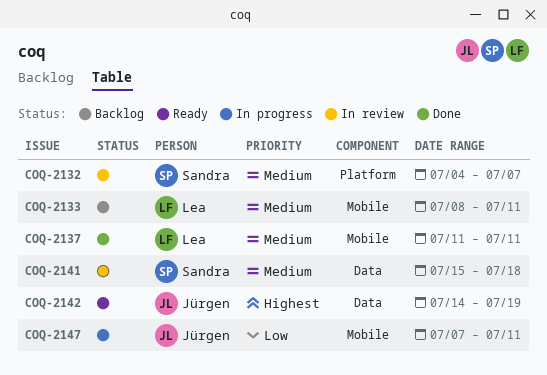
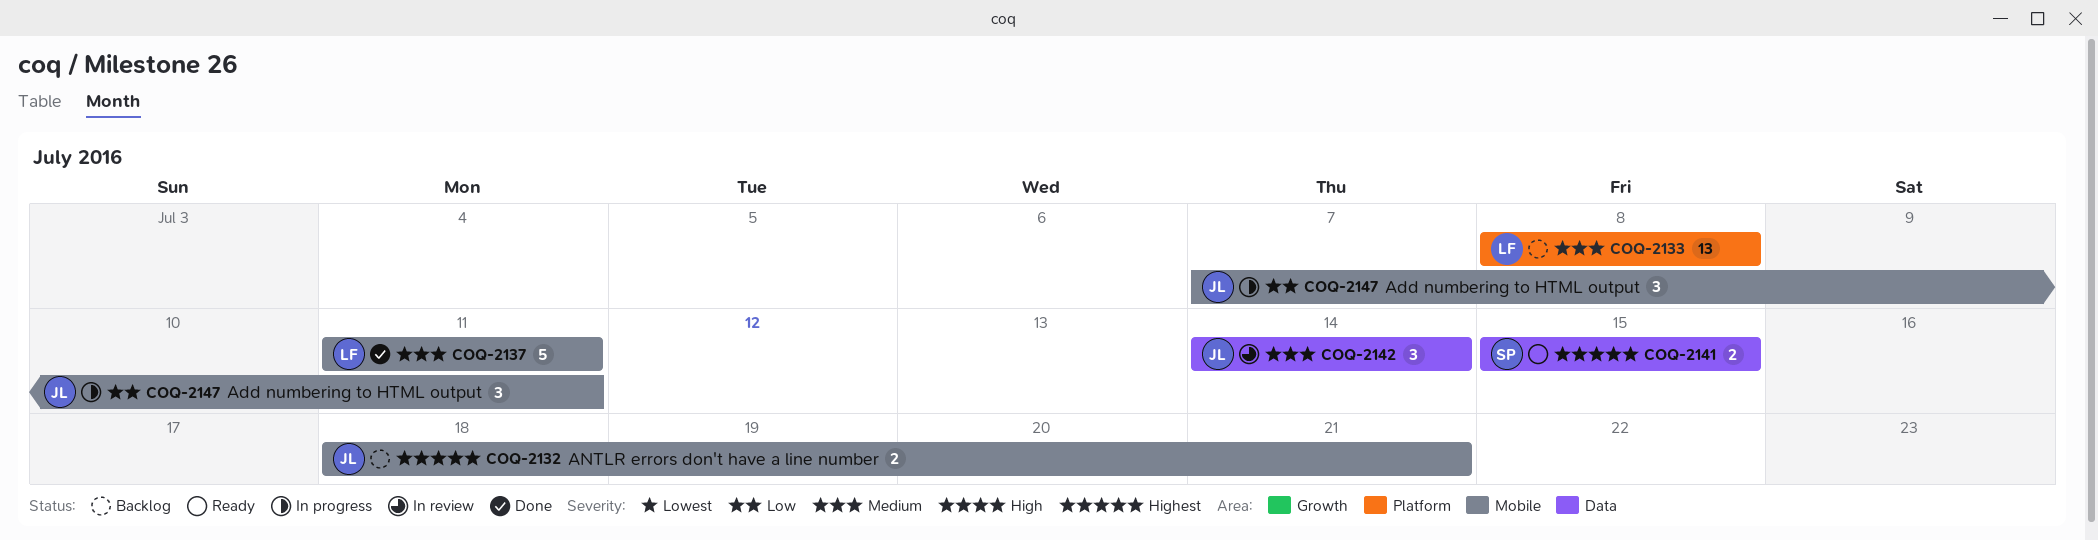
COQ-2132, status: In review -> Backlog
COQ-2132, owner: Sandra -> Jürgen
COQ-2132, priority: Medium -> Highest
COQ-2132, label: Platform -> Mobile
COQ-2132, start: Jul 4 -> Jul 18
COQ-2132, due: Jul 7 -> Jul 21
COQ-2133, label: Mobile -> Platform
COQ-2133, due: Jul 11 -> Jul 8
COQ-2141, status: In review -> Ready
COQ-2141, priority: Medium -> Highest
COQ-2141, due: Jul 18 -> Jul 15
COQ-2142, status: Ready -> In review
COQ-2142, priority: Highest -> Medium
COQ-2142, due: Jul 19 -> Jul 14

